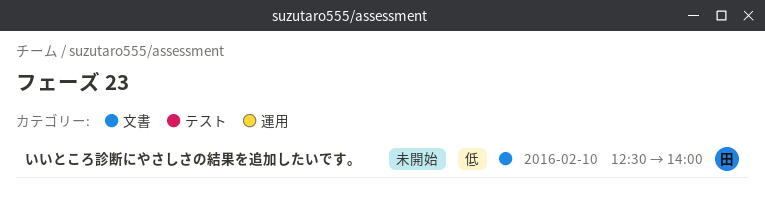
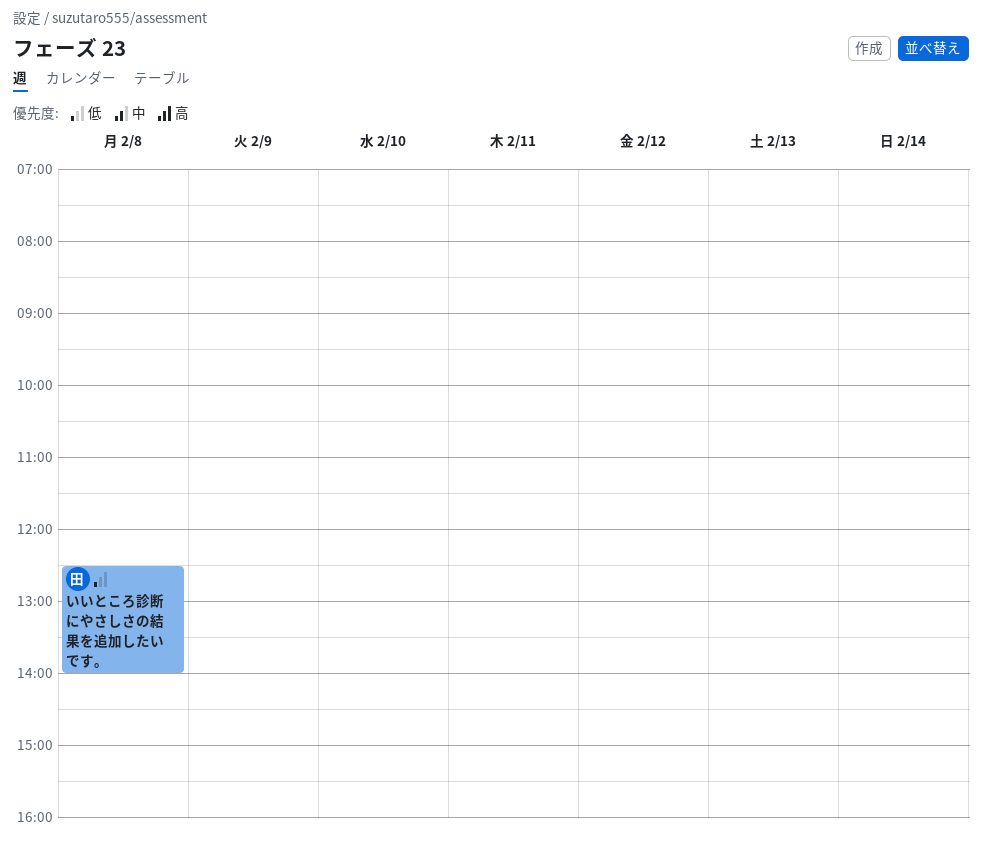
いいところ診断にやさしさの結果を追加したいです。, day: Feb 10 -> Feb 8

